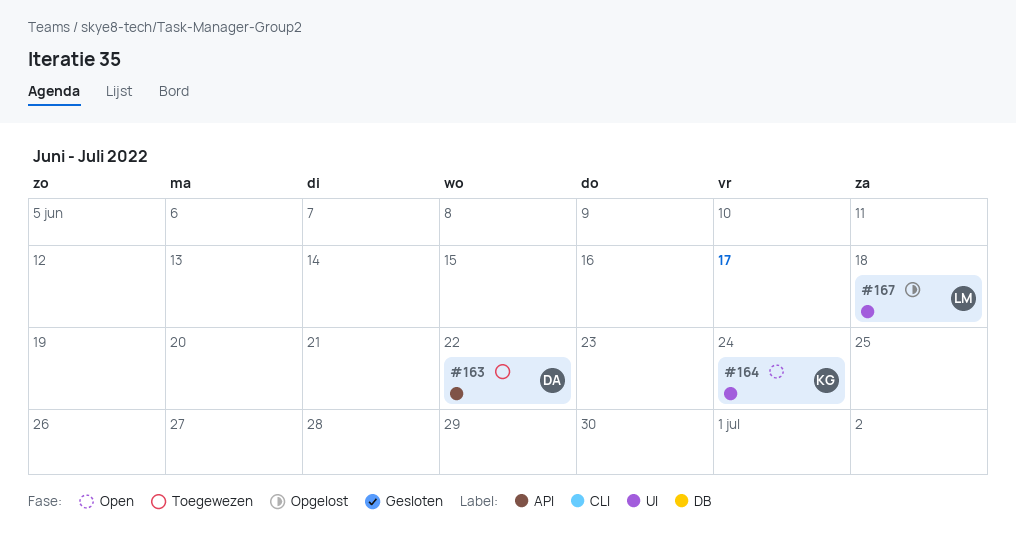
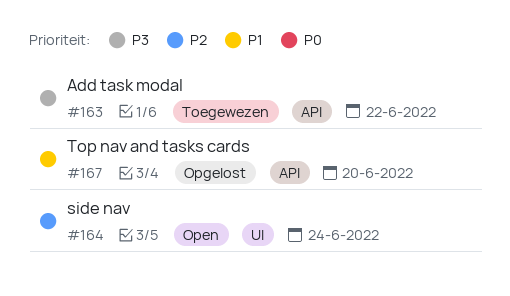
#167, label: UI -> API
#167, due: Jun 18 -> Jun 20

